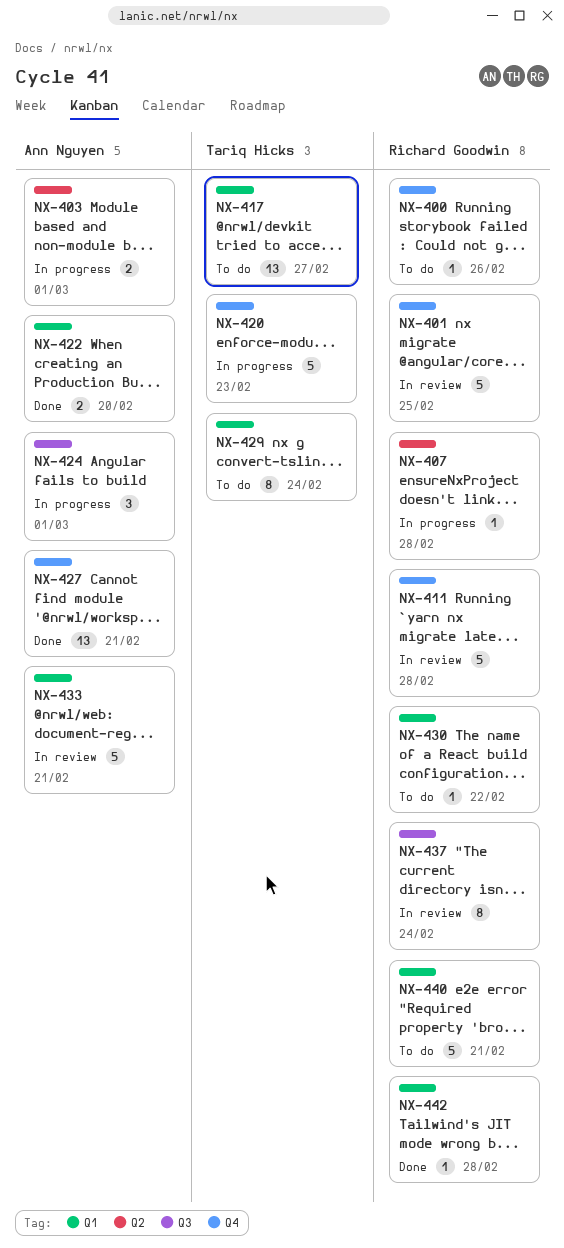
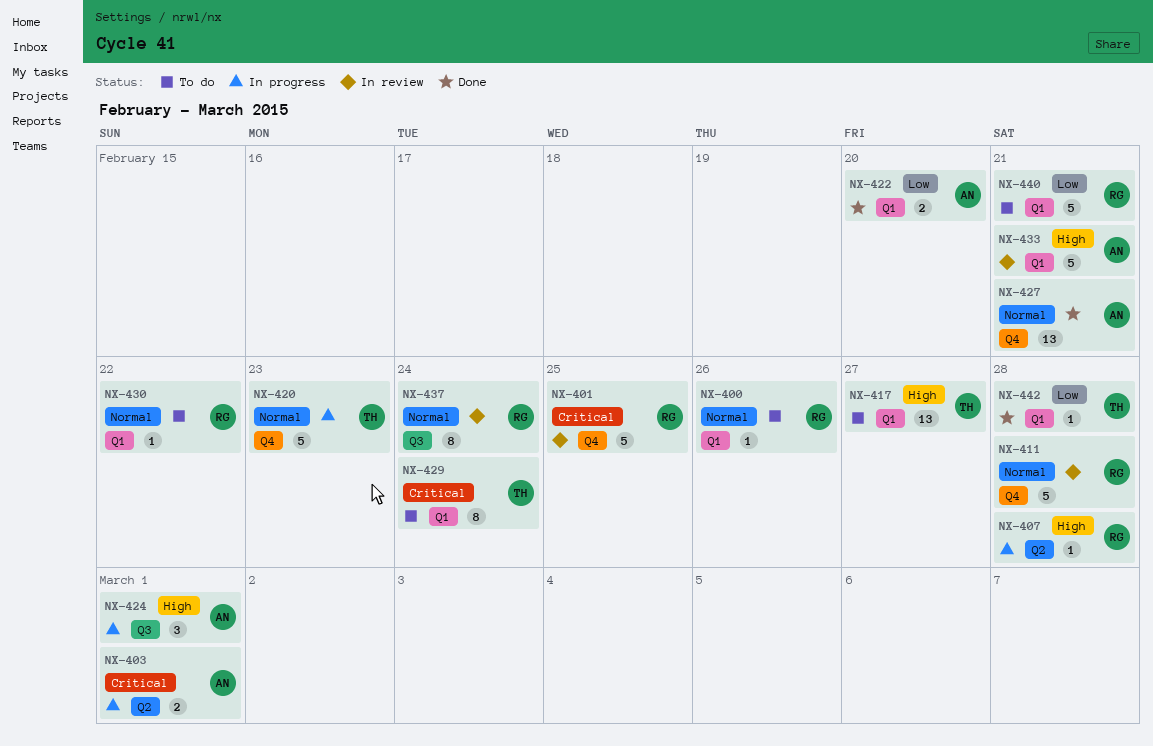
NX-400, label: Q4 -> Q1
NX-442, owner: Richard Goodwin -> Tariq Hicks

